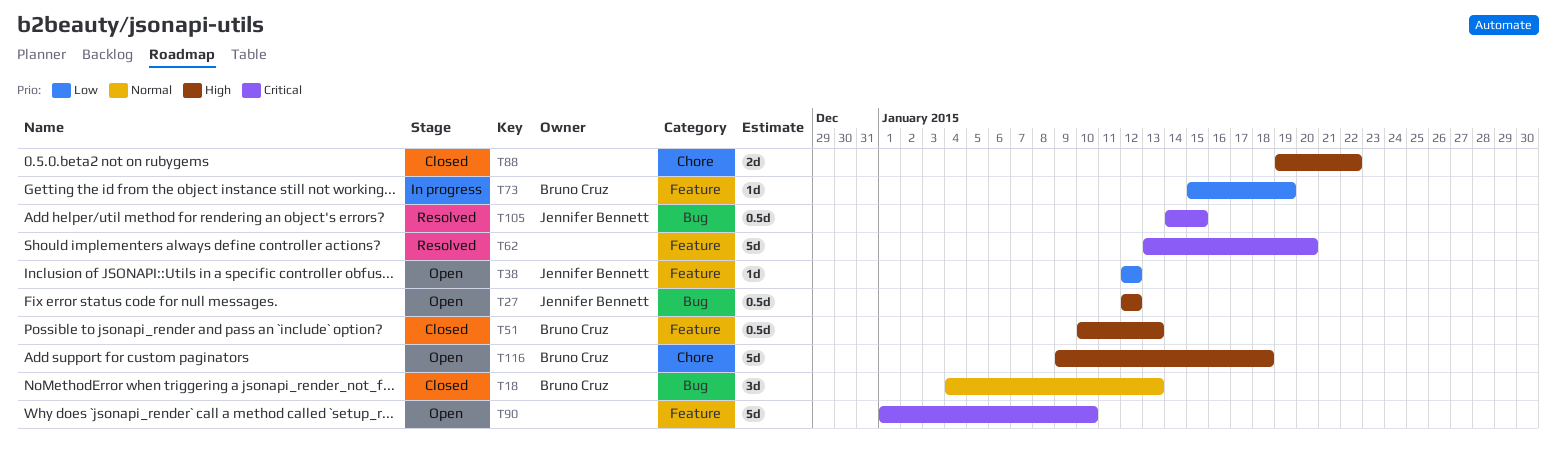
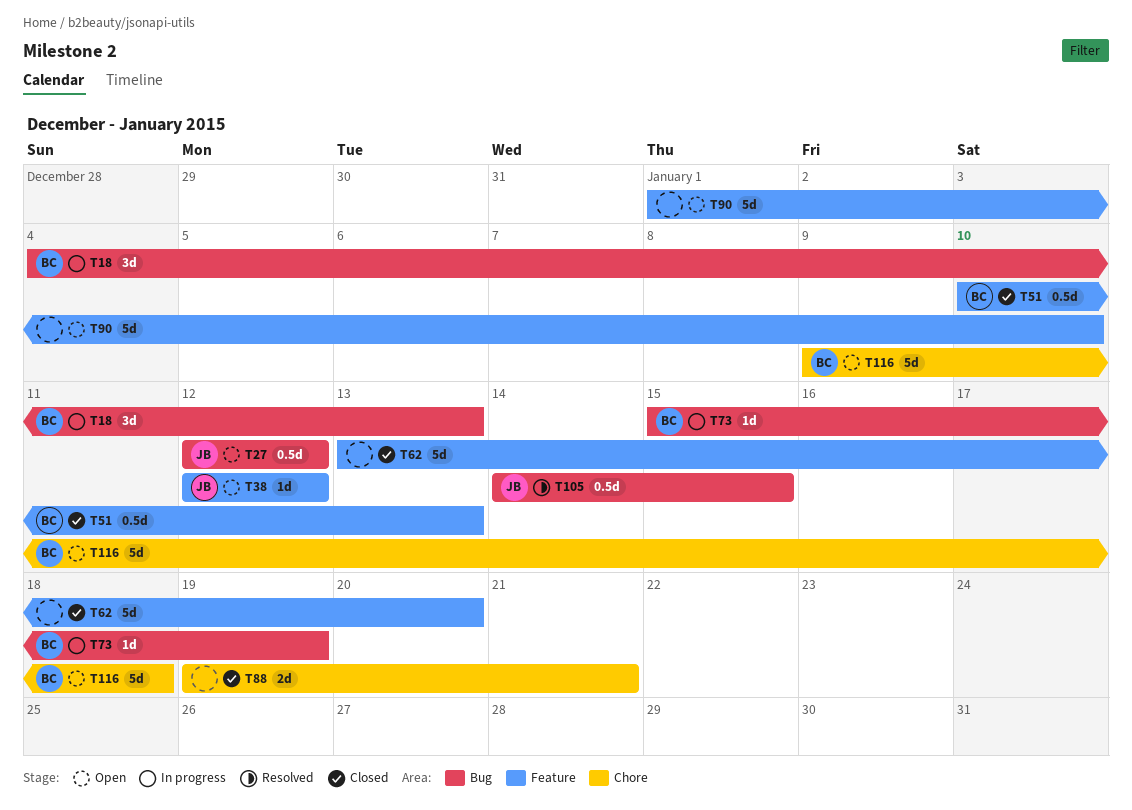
T18, status: Closed -> In progress
T62, status: Resolved -> Closed
T73, label: Feature -> Bug
T88, due: Jan 22 -> Jan 21

